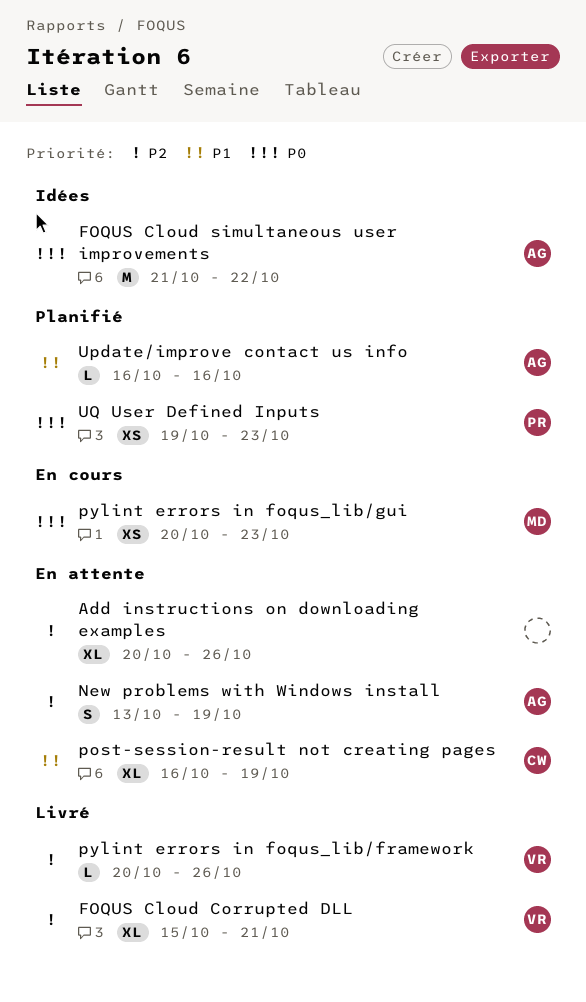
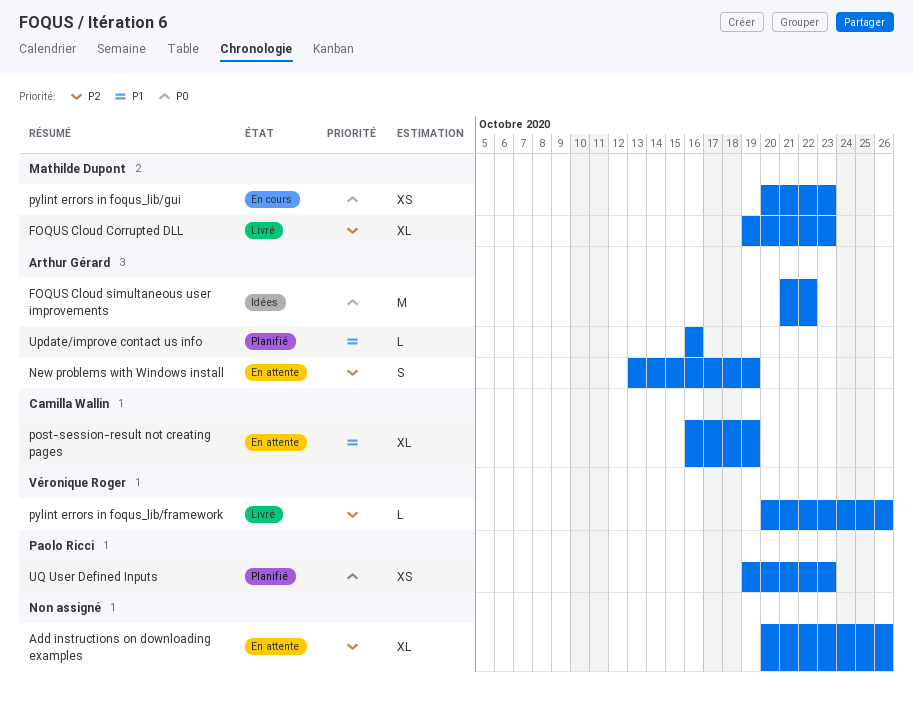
FOQUS Cloud Corrupted DLL, owner: Véronique Roger -> Mathilde Dupont
FOQUS Cloud Corrupted DLL, start: Oct 15 -> Oct 19
FOQUS Cloud Corrupted DLL, due: Oct 21 -> Oct 23

